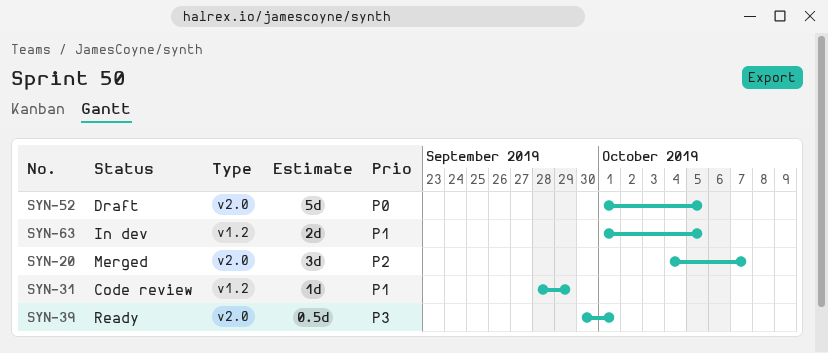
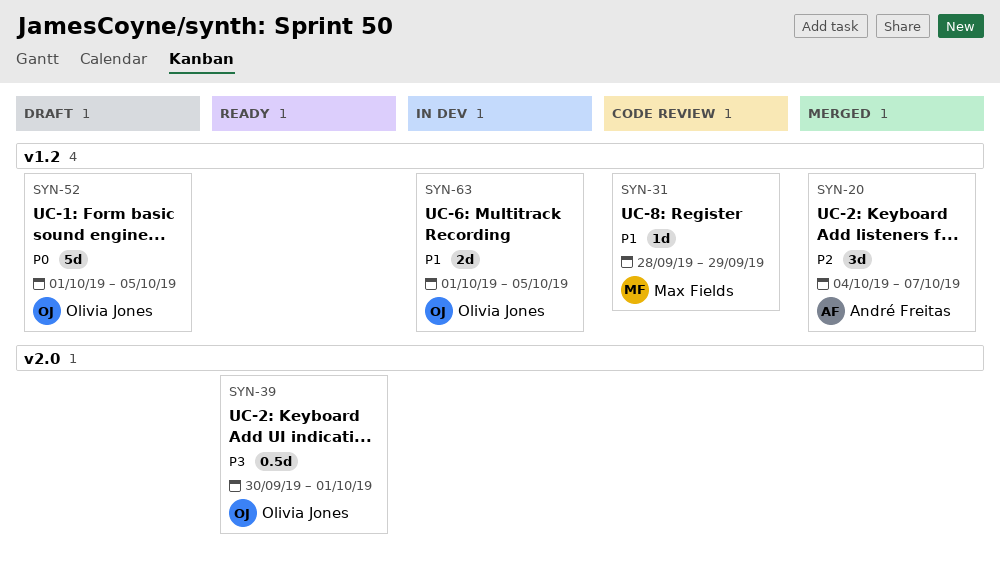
SYN-20, label: v2.0 -> v1.2
SYN-52, label: v2.0 -> v1.2

